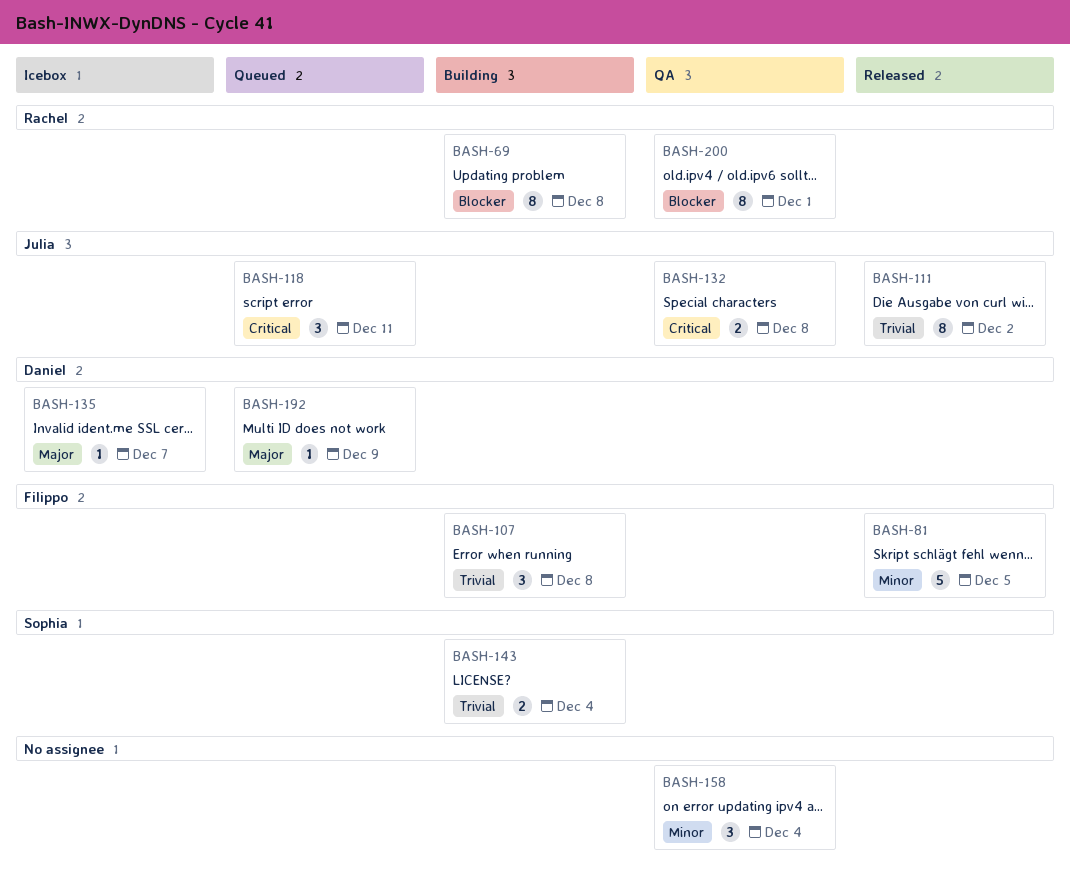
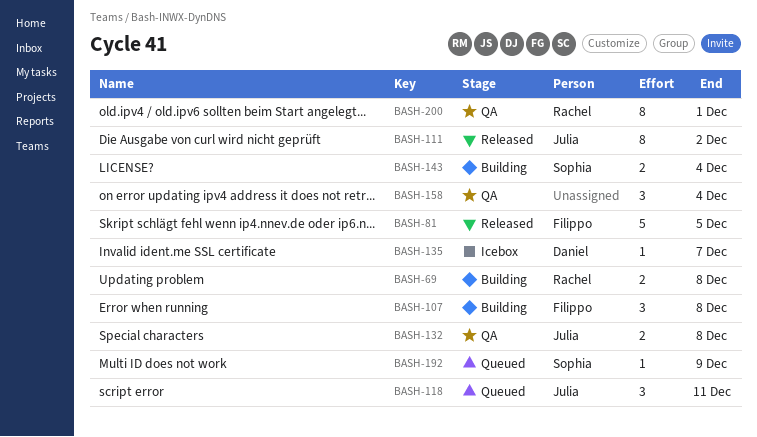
BASH-69, estimate: 8 -> 2
BASH-192, owner: Daniel -> Sophia

